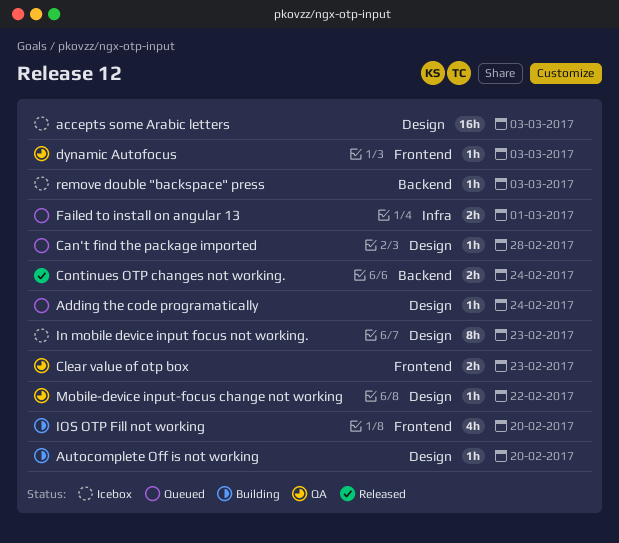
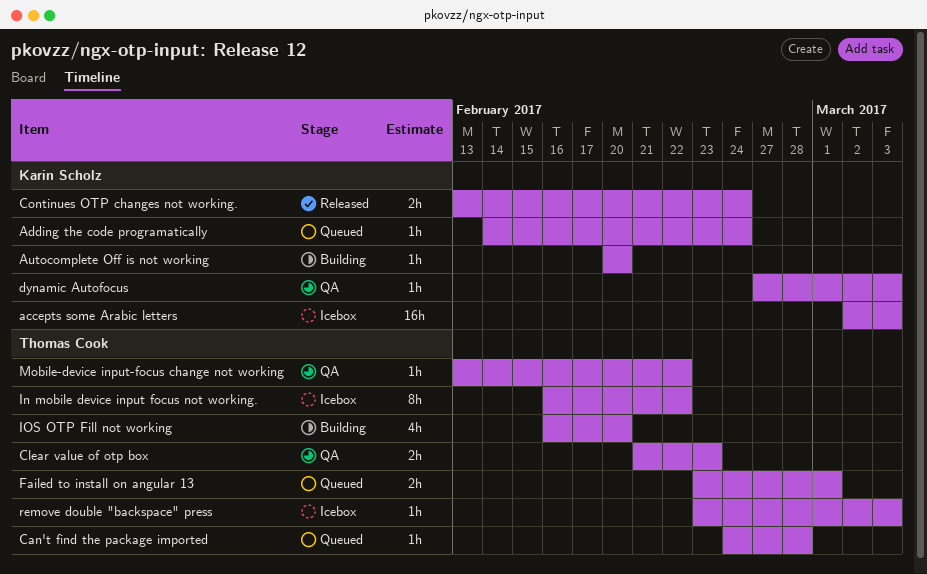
In mobile device input focus not working., due: Feb 23 -> Feb 22

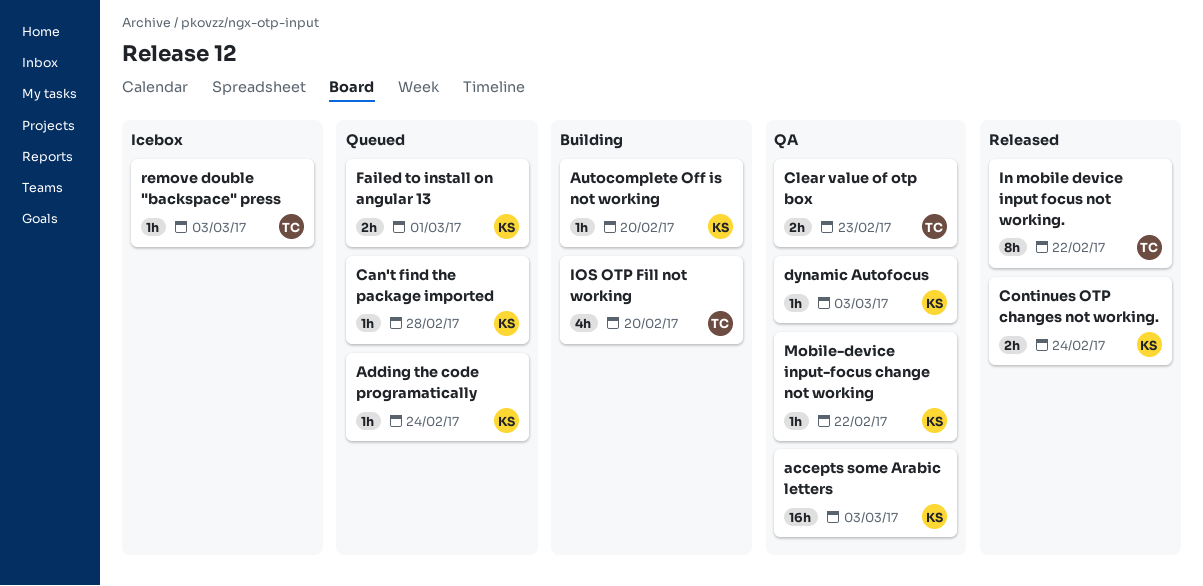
accepts some Arabic letters, status: Icebox -> QA
Can't find the package imported, owner: Thomas Cook -> Karin Scholz
Failed to install on angular 13, owner: Thomas Cook -> Karin Scholz
In mobile device input focus not working., status: Icebox -> Released
Mobile-device input-focus change not working, owner: Thomas Cook -> Karin Scholz

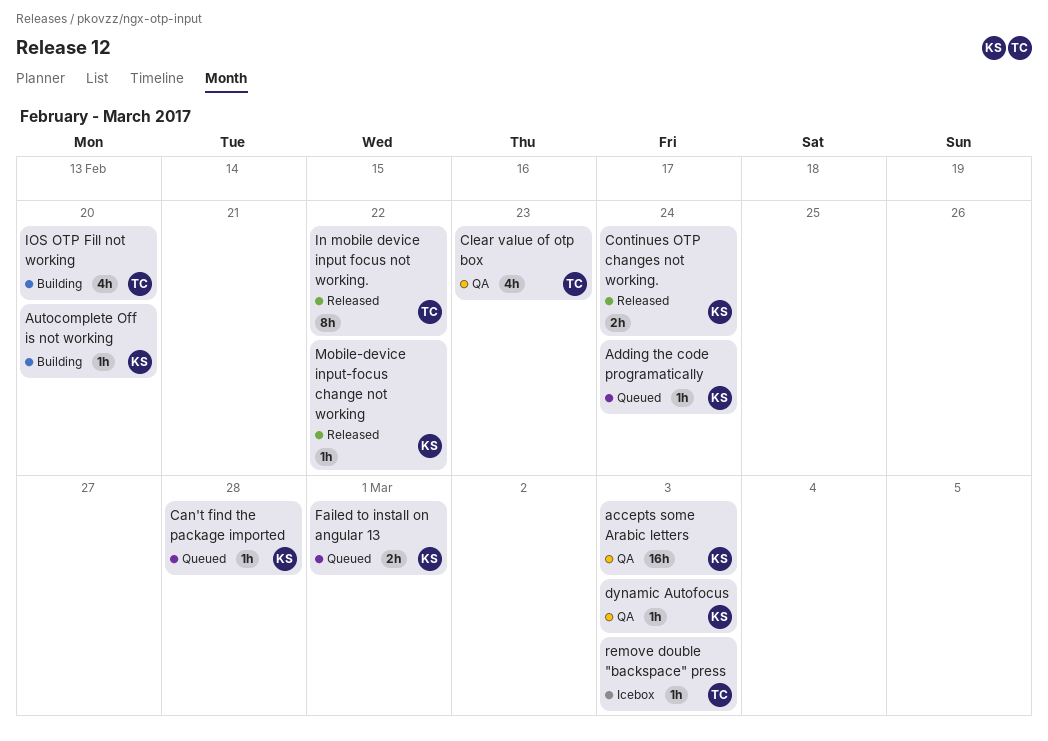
Clear value of otp box, estimate: 2h -> 4h
Mobile-device input-focus change not working, status: QA -> Released

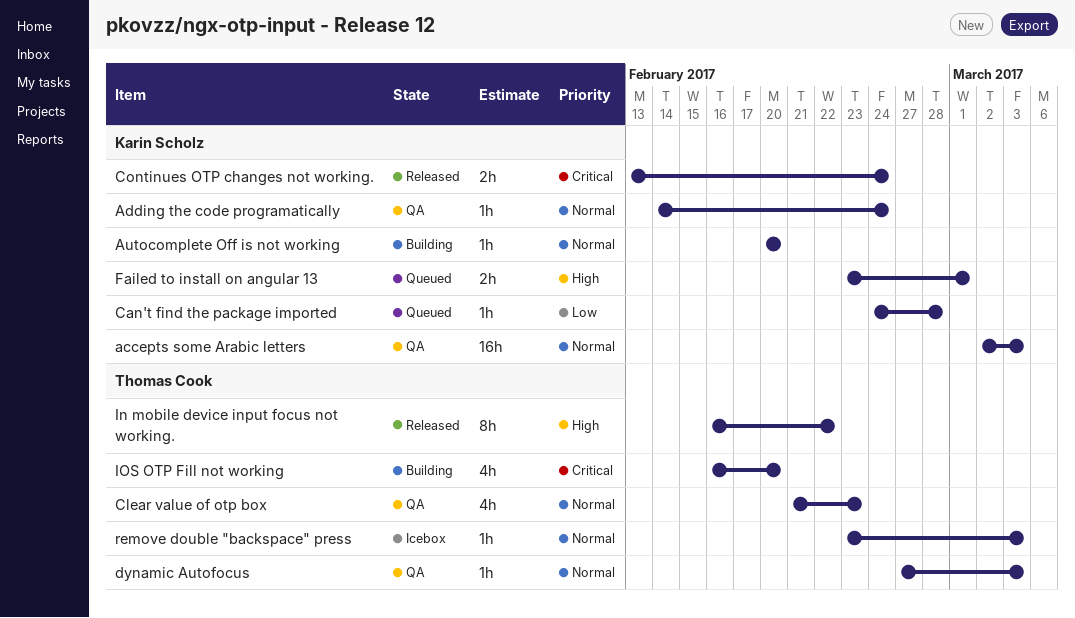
Adding the code programatically, status: Queued -> QA
dynamic Autofocus, owner: Karin Scholz -> Thomas Cook
Mobile-device input-focus change not working: present -> none

